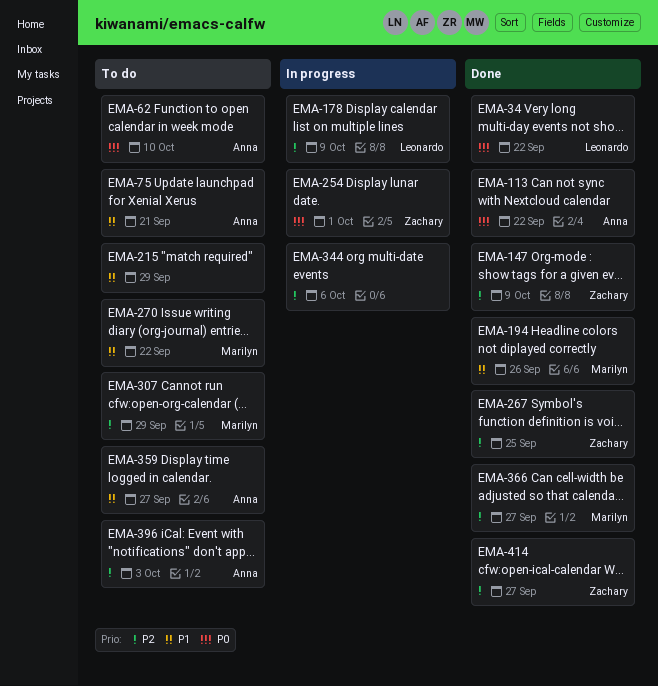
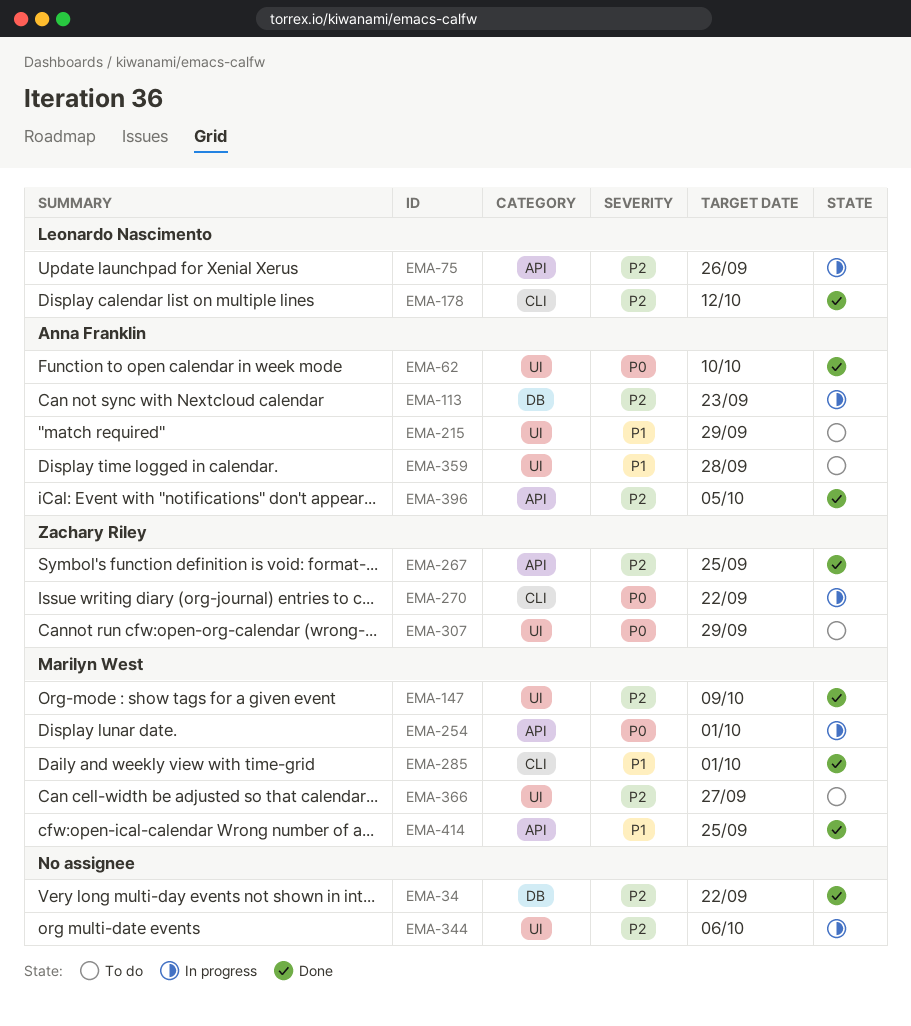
EMA-34, owner: Leonardo Nascimento -> none
EMA-34, priority: P0 -> P2
EMA-62, status: To do -> Done
EMA-75, status: To do -> In progress
EMA-75, owner: Anna Franklin -> Leonardo Nascimento
EMA-75, priority: P1 -> P2
EMA-75, due: Sep 21 -> Sep 26
EMA-113, status: Done -> In progress
EMA-113, priority: P0 -> P2
EMA-113, due: Sep 22 -> Sep 23
EMA-147, owner: Zachary Riley -> Marilyn West
EMA-178, status: In progress -> Done
EMA-178, due: Oct 9 -> Oct 12
EMA-194: present -> none
EMA-215, owner: none -> Anna Franklin
EMA-254, owner: Zachary Riley -> Marilyn West
EMA-270, status: To do -> In progress
EMA-270, owner: Marilyn West -> Zachary Riley
EMA-270, priority: P1 -> P0
EMA-285: none -> present
EMA-307, owner: Marilyn West -> Zachary Riley
EMA-307, priority: P2 -> P0
EMA-359, due: Sep 27 -> Sep 28
EMA-366, status: Done -> To do
EMA-396, status: To do -> Done
EMA-396, due: Oct 3 -> Oct 5
EMA-414, owner: Zachary Riley -> Marilyn West
EMA-414, priority: P2 -> P1
EMA-414, due: Sep 27 -> Sep 25

